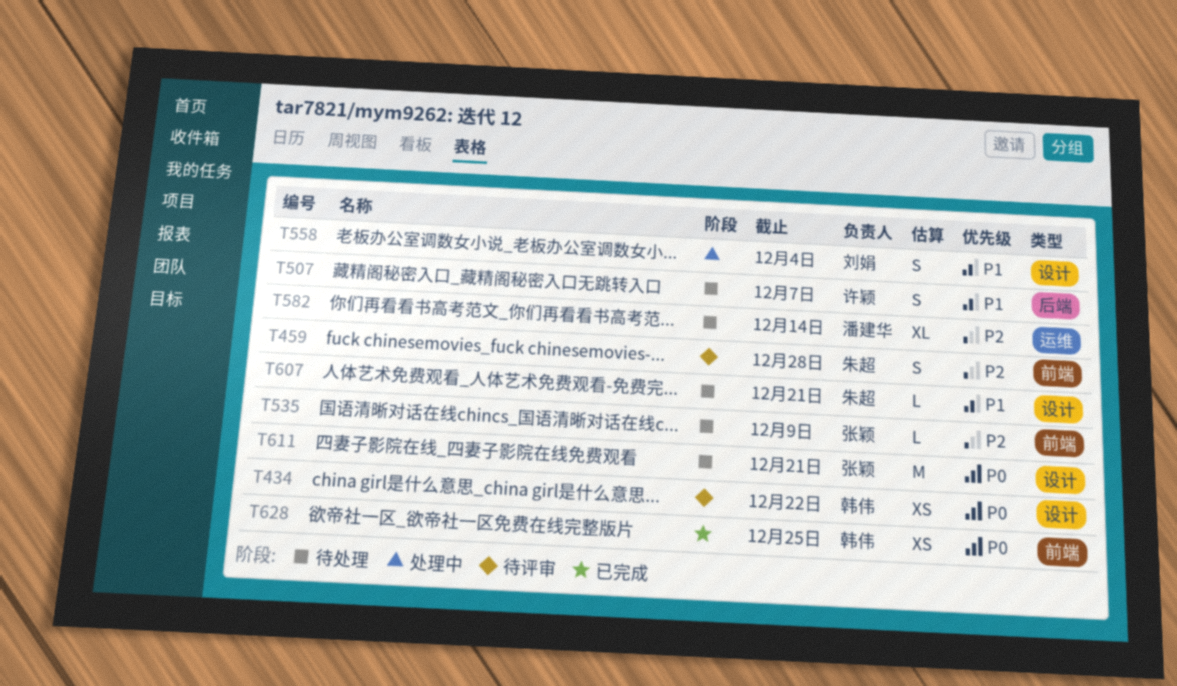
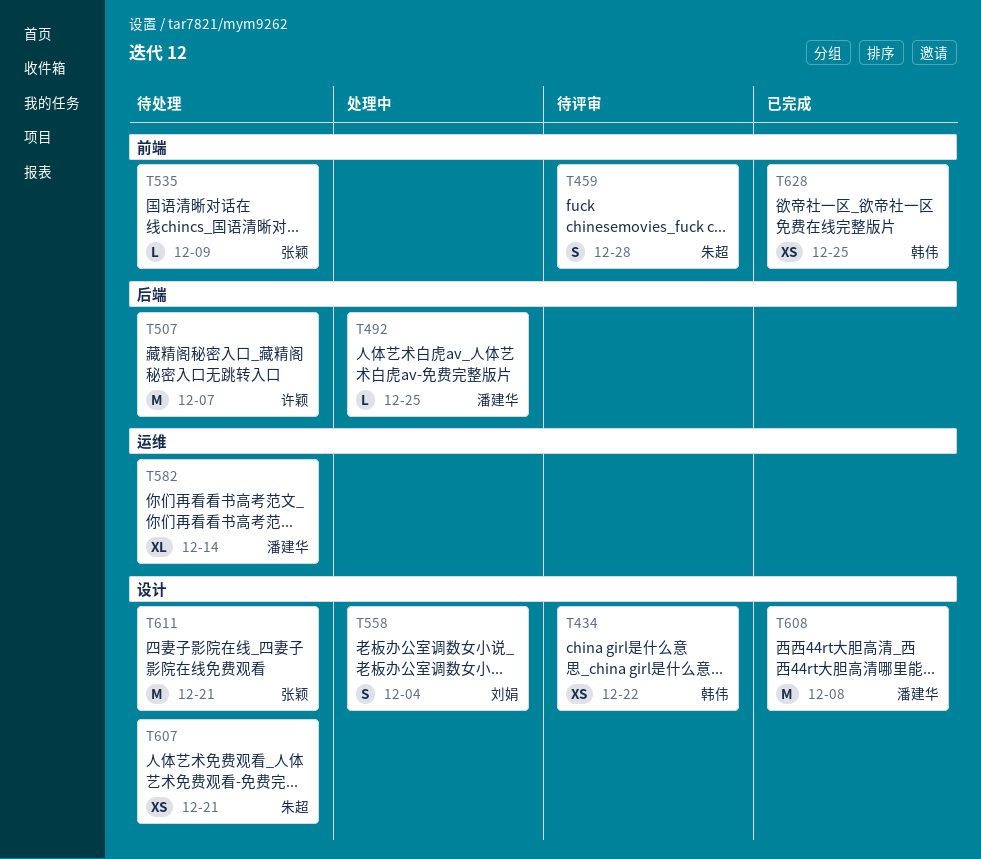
T492: none -> present
T507, estimate: S -> M
T607, estimate: L -> XS
T608: none -> present

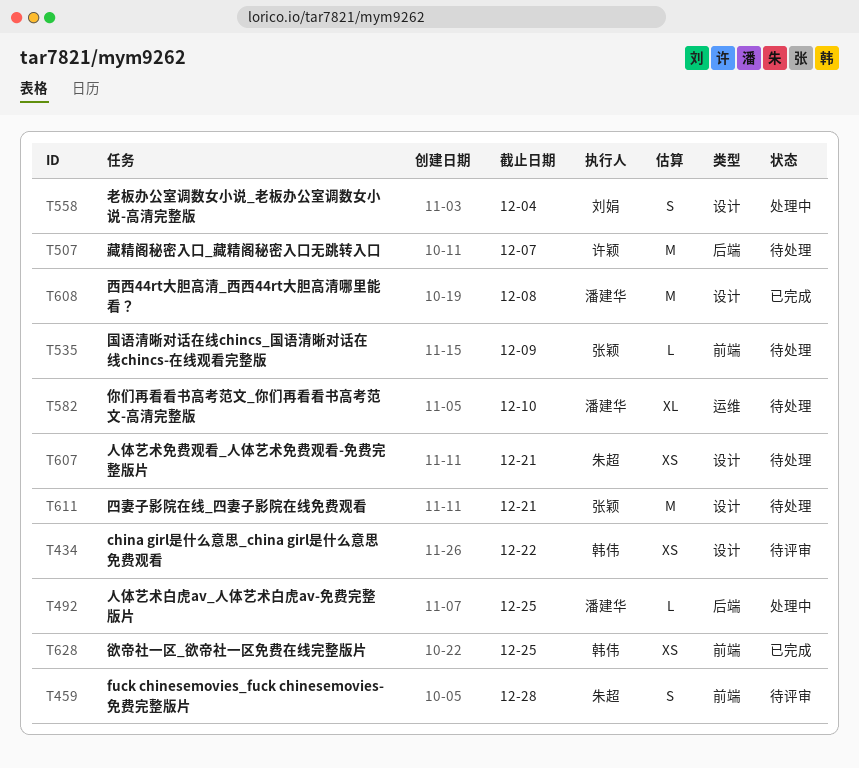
T582, due: Dec 14 -> Dec 10

